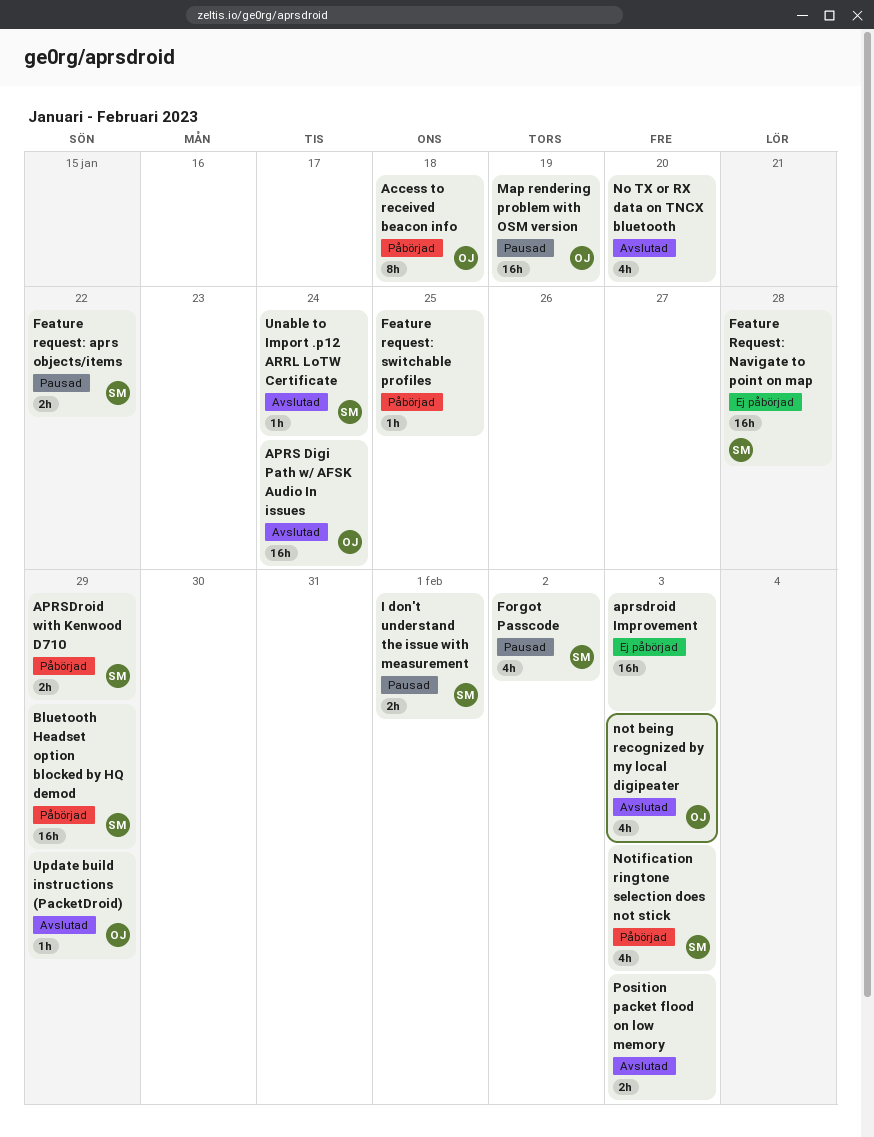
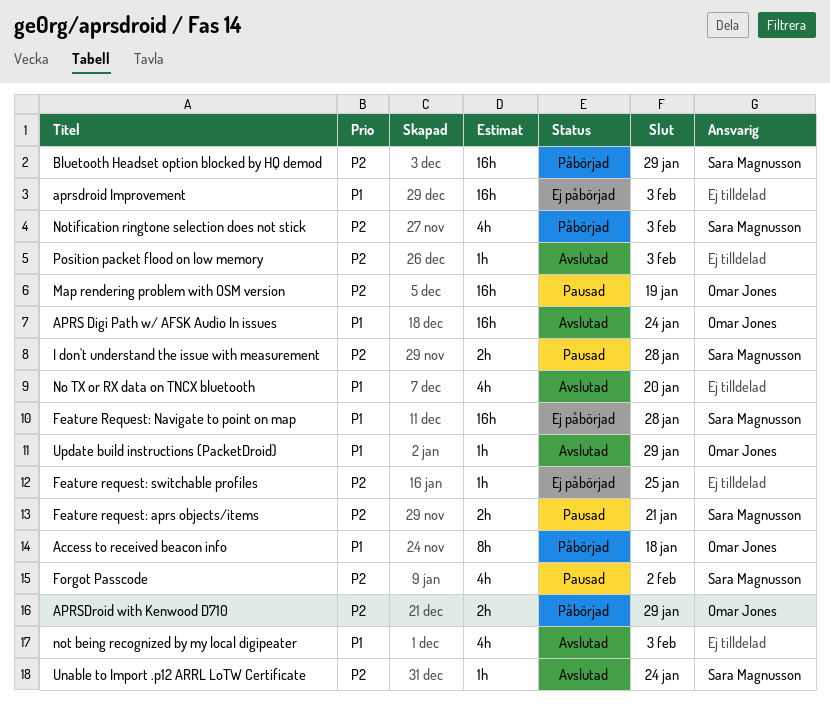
APRSDroid with Kenwood D710, owner: Sara Magnusson -> Omar Jones
Feature request: aprs objects/items, due: Jan 22 -> Jan 21
Feature request: switchable profiles, status: Påbörjad -> Ej påbörjad
I don't understand the issue with measurement, due: Feb 1 -> Jan 28
not being recognized by my local digipeater, owner: Omar Jones -> none
Position packet flood on low memory, estimate: 2h -> 1h

